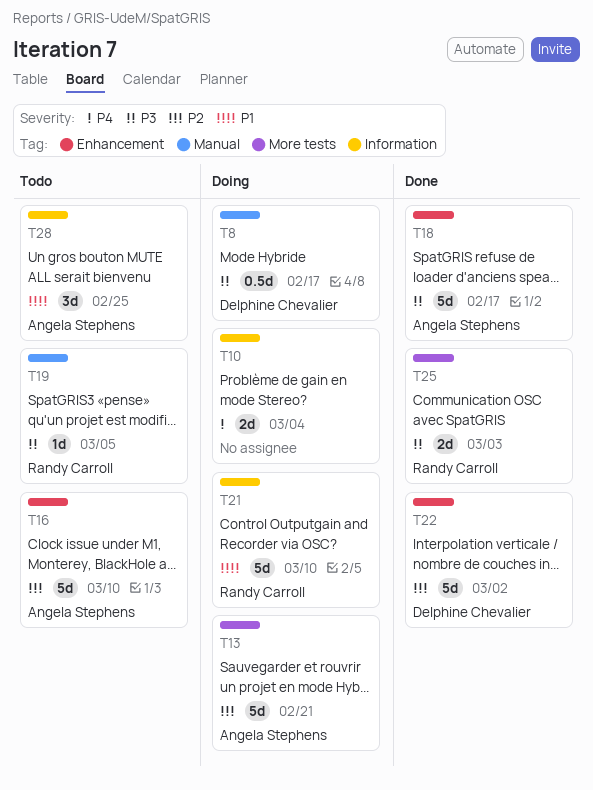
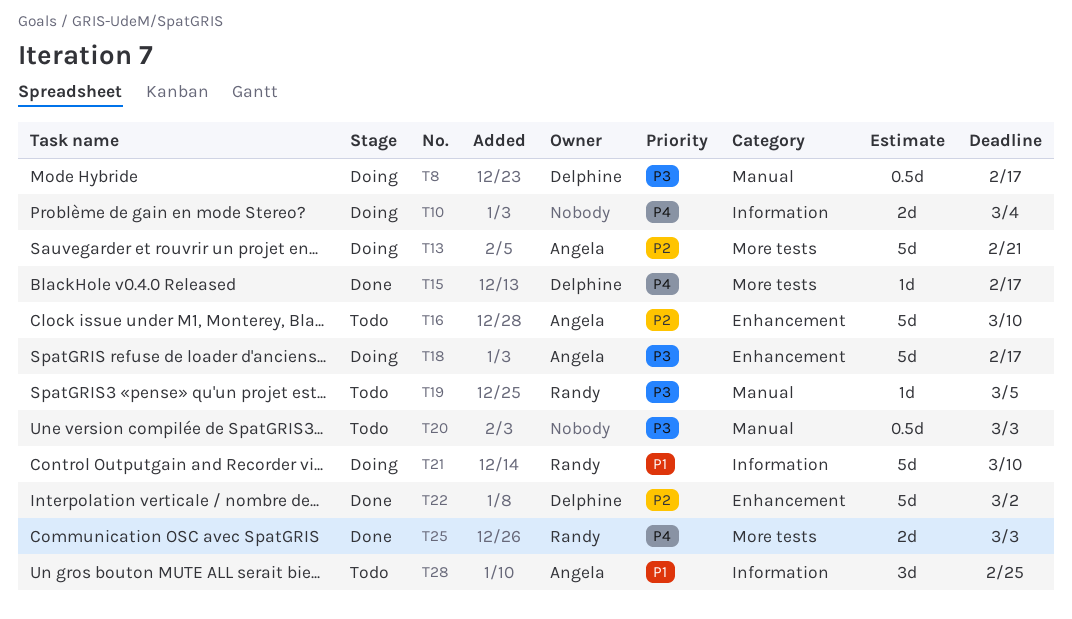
T15: none -> present
T18, status: Done -> Doing
T20: none -> present
T25, priority: P3 -> P4

